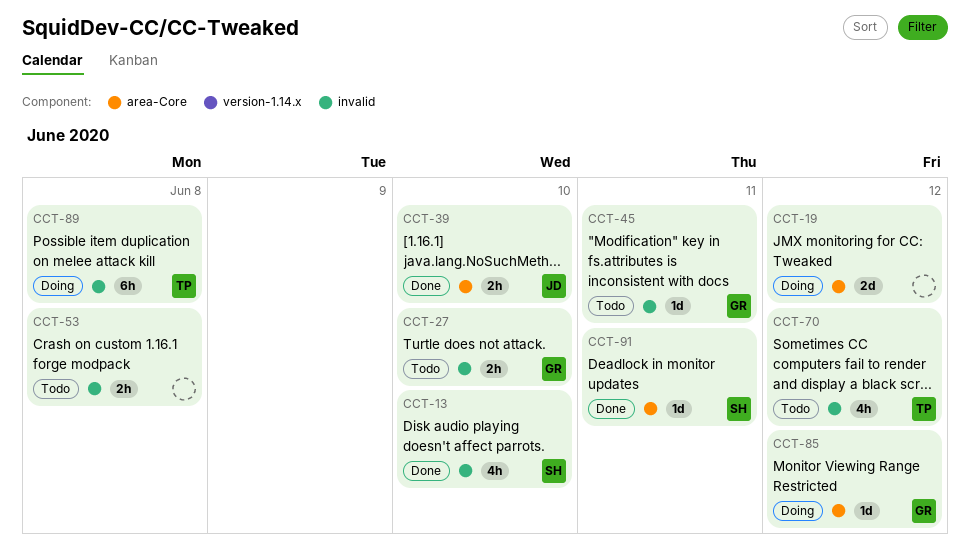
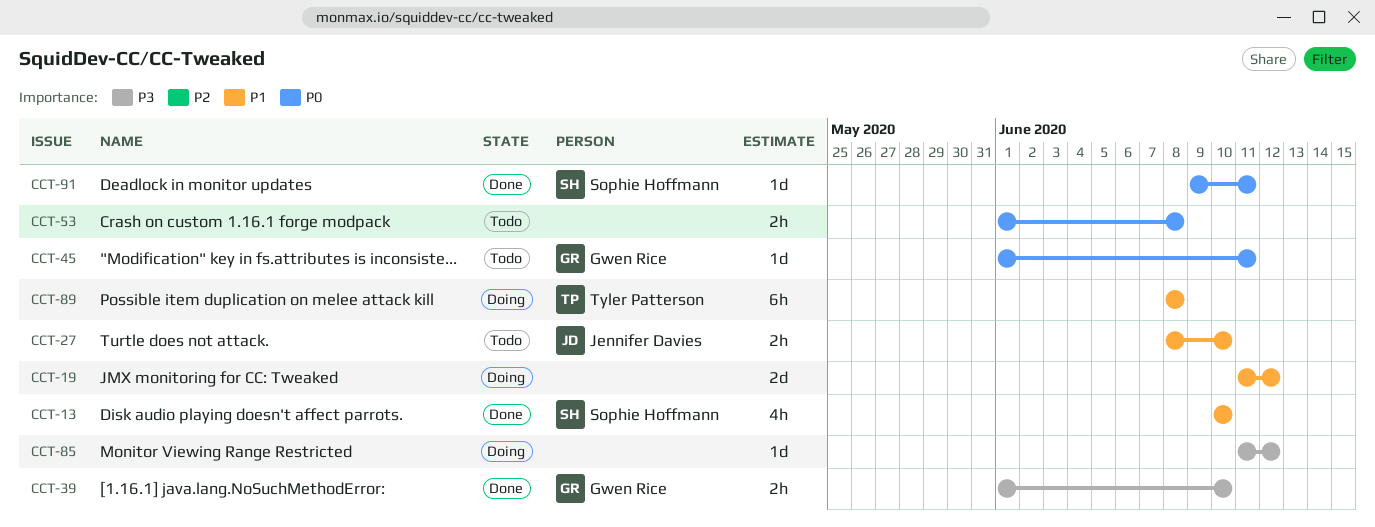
CCT-27, owner: Gwen Rice -> Jennifer Davies
CCT-39, owner: Jennifer Davies -> Gwen Rice
CCT-70: present -> none
CCT-85, owner: Gwen Rice -> none

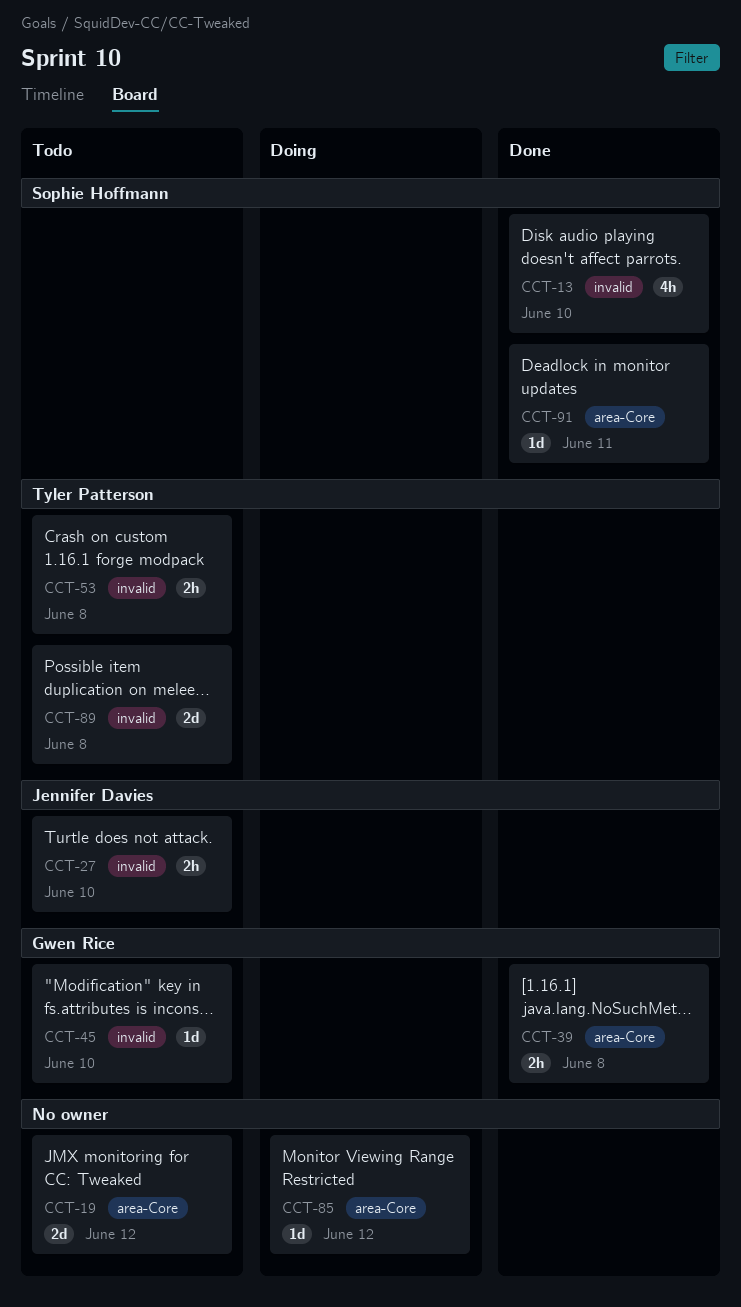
CCT-19, status: Doing -> Todo
CCT-39, due: Jun 10 -> Jun 8
CCT-45, due: Jun 11 -> Jun 10
CCT-53, owner: none -> Tyler Patterson
CCT-89, status: Doing -> Todo
CCT-89, estimate: 6h -> 2d

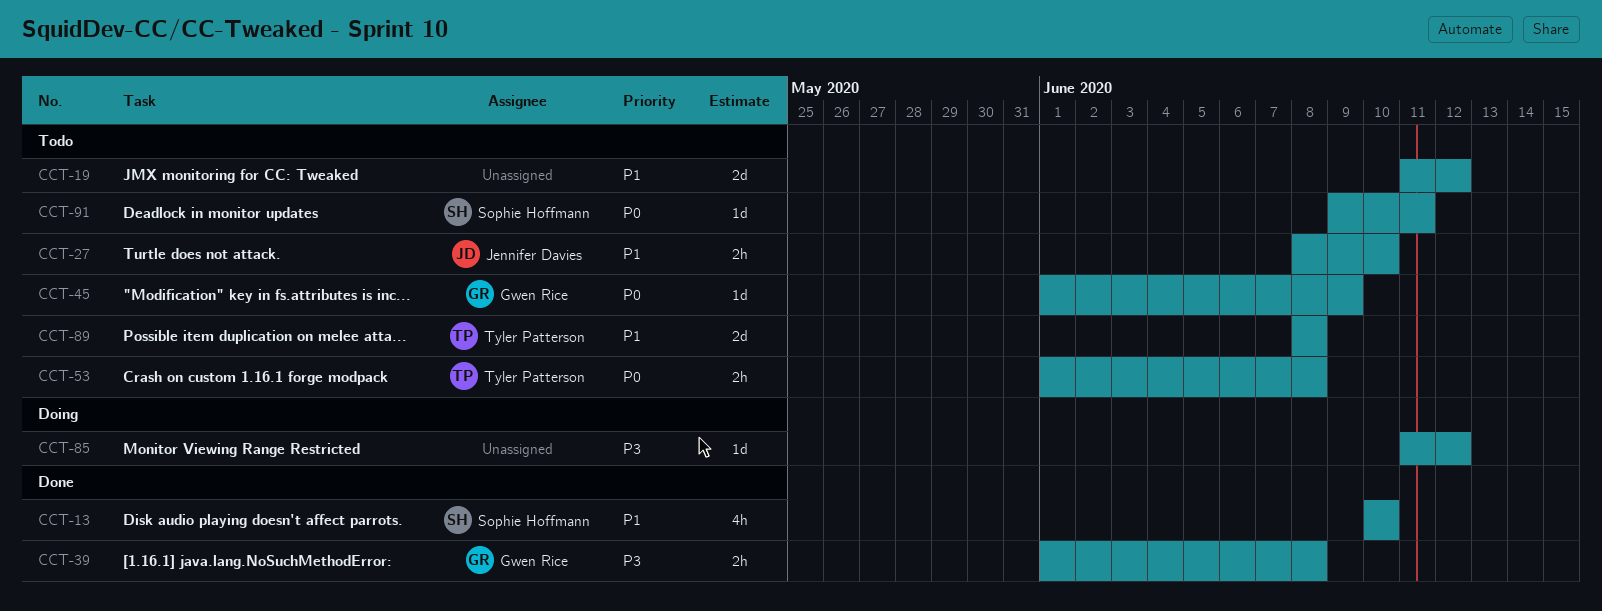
CCT-45, due: Jun 10 -> Jun 9
CCT-91, status: Done -> Todo

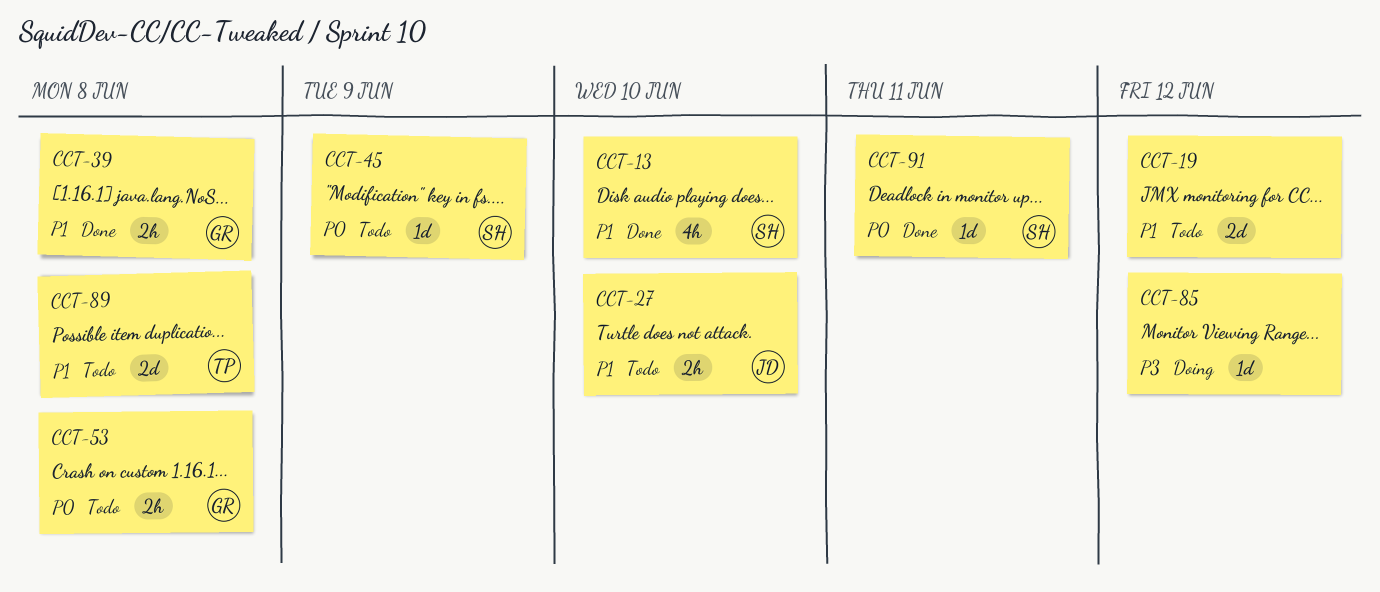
CCT-39, priority: P3 -> P1
CCT-45, owner: Gwen Rice -> Sophie Hoffmann
CCT-53, owner: Tyler Patterson -> Gwen Rice
CCT-91, status: Todo -> Done

